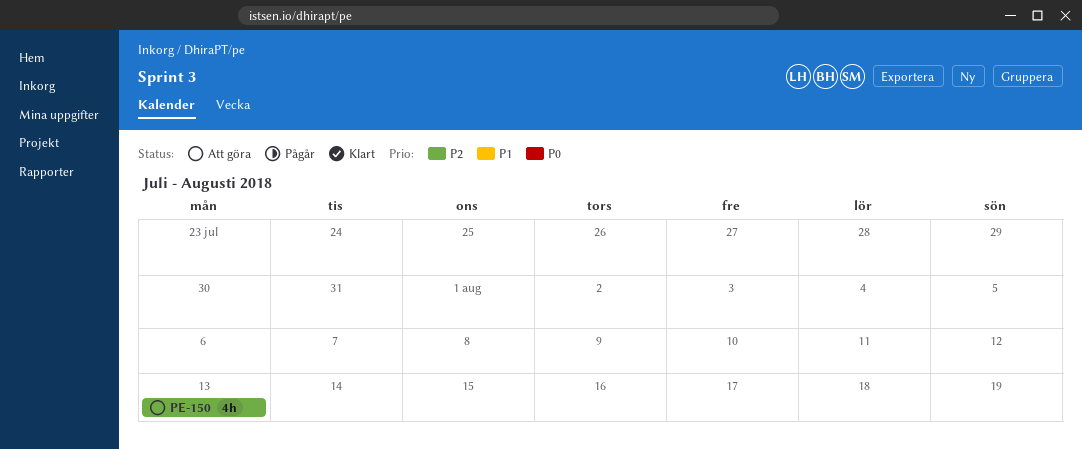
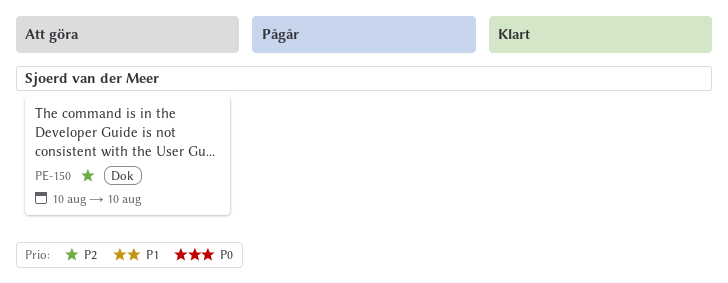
PE-150, start: Aug 13 -> Aug 10
PE-150, due: Aug 13 -> Aug 10

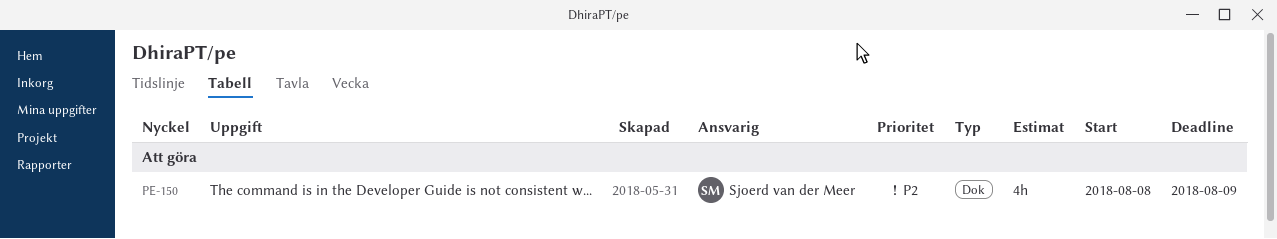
PE-150, start: Aug 10 -> Aug 8
PE-150, due: Aug 10 -> Aug 9

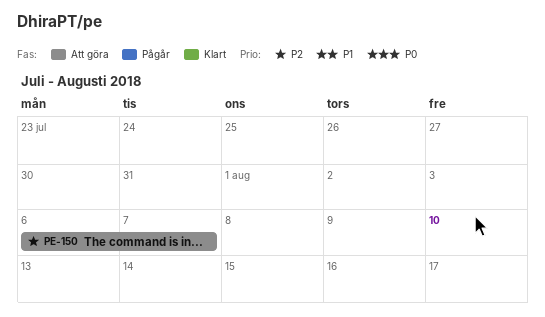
PE-150, start: Aug 8 -> Aug 6
PE-150, due: Aug 9 -> Aug 7

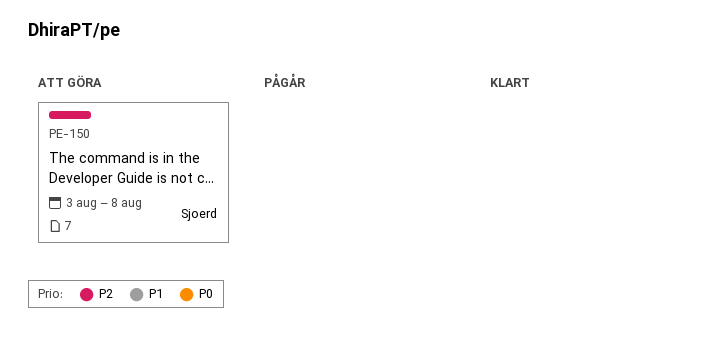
PE-150, start: Aug 6 -> Aug 3
PE-150, due: Aug 7 -> Aug 8

